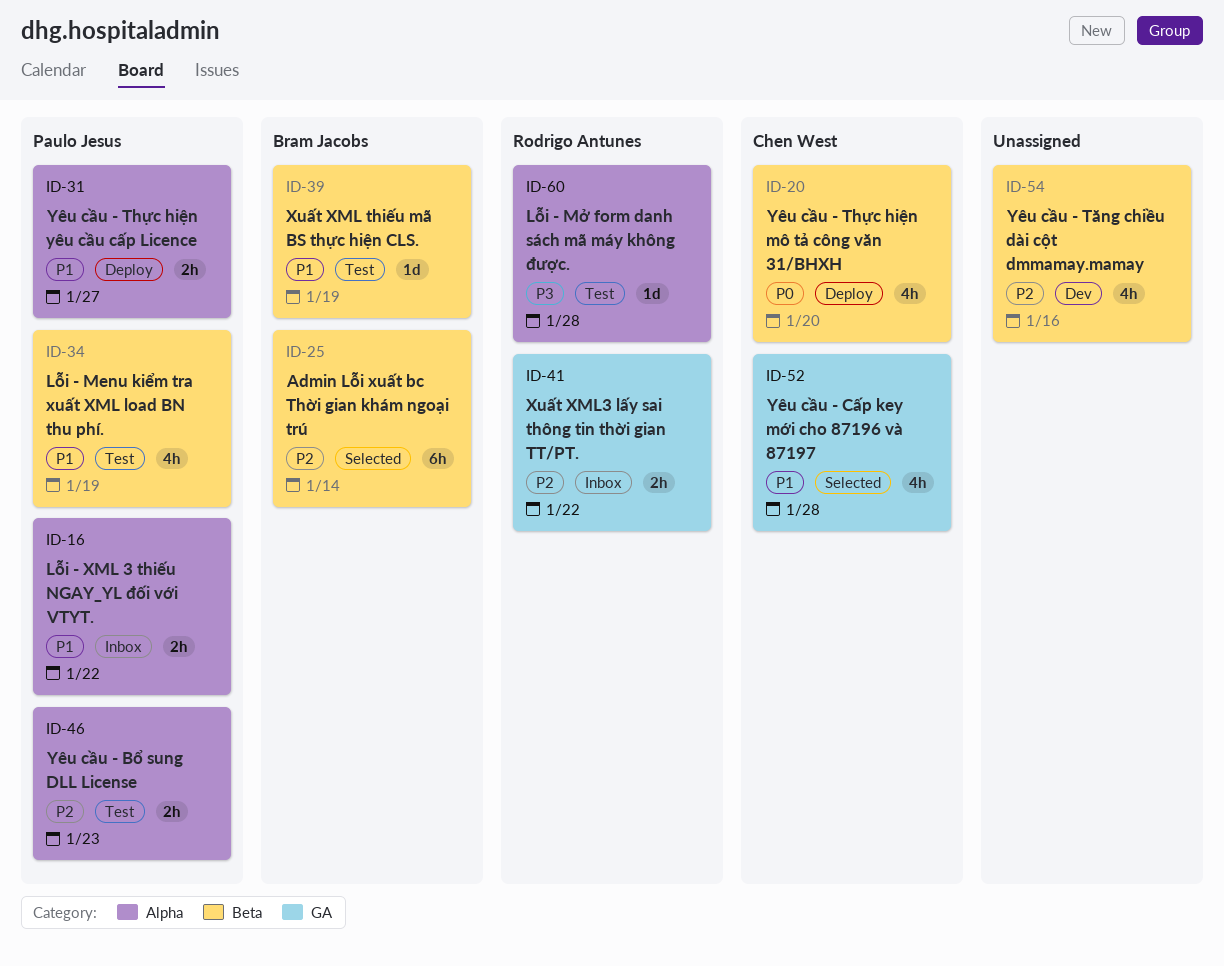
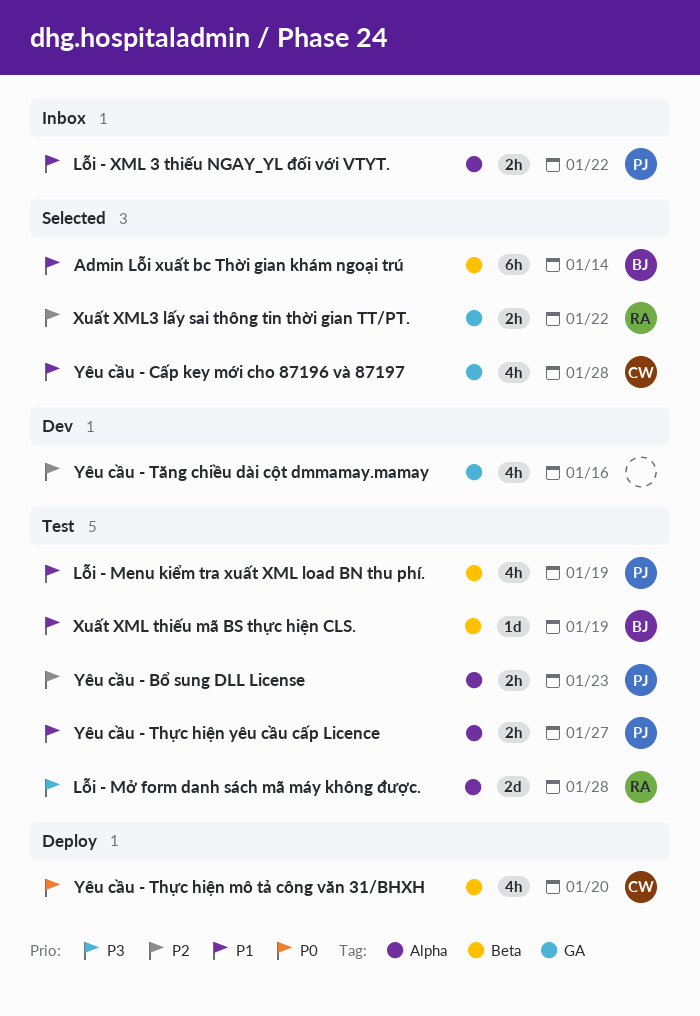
Admin Lỗi xuất bc Thời gian khám ngoại trú, priority: P2 -> P1
Lỗi - Mở form danh sách mã máy không được., estimate: 1d -> 2d
Xuất XML3 lấy sai thông tin thời gian TT/PT., status: Inbox -> Selected
Yêu cầu - Thực hiện yêu cầu cấp Licence, status: Deploy -> Test
Yêu cầu - Tăng chiều dài cột dmmamay.mamay, label: Beta -> GA

